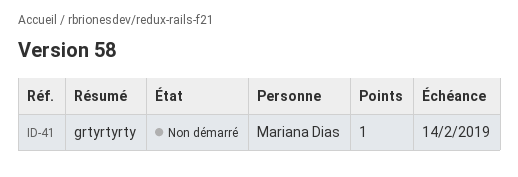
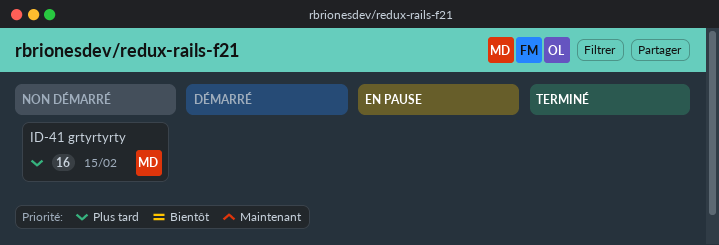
ID-41, estimate: 1 -> 16
ID-41, due: Feb 14 -> Feb 15

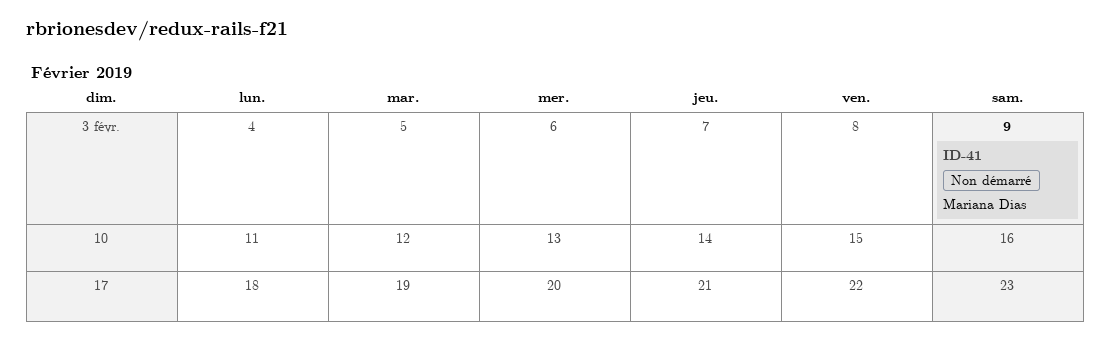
ID-41, due: Feb 15 -> Feb 9

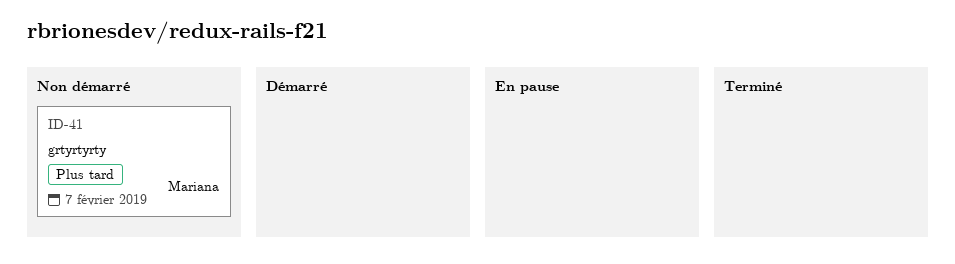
ID-41, due: Feb 9 -> Feb 7

